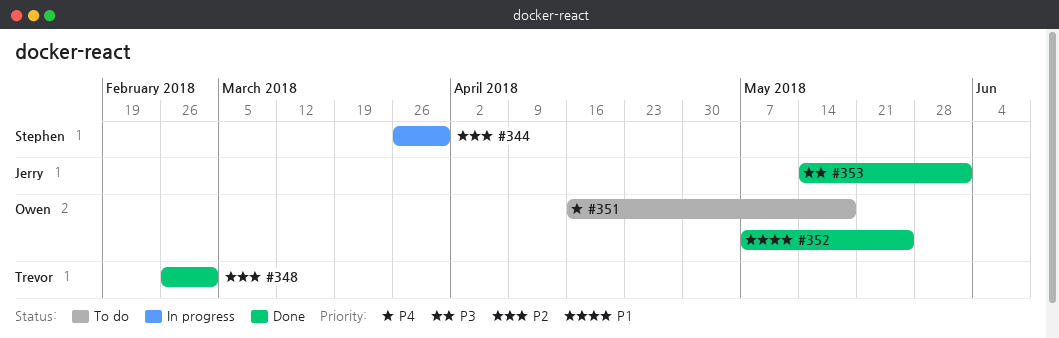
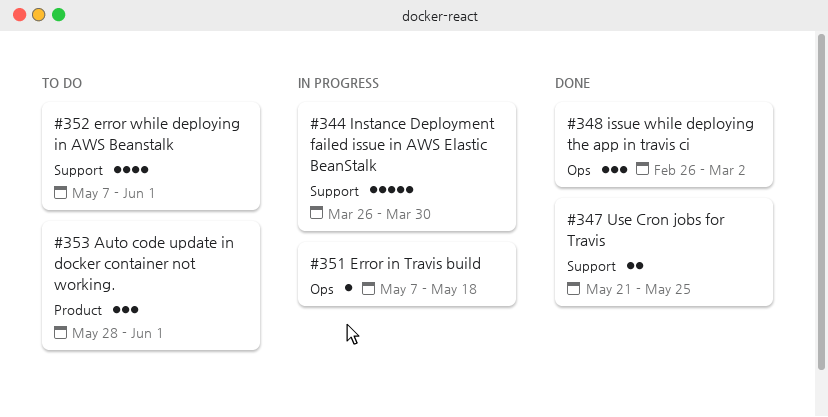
#347: none -> present
#351, status: To do -> In progress
#351, start: Apr 16 -> May 7
#352, status: Done -> To do
#352, due: May 25 -> Jun 1
#353, status: Done -> To do
#353, start: May 14 -> May 28

